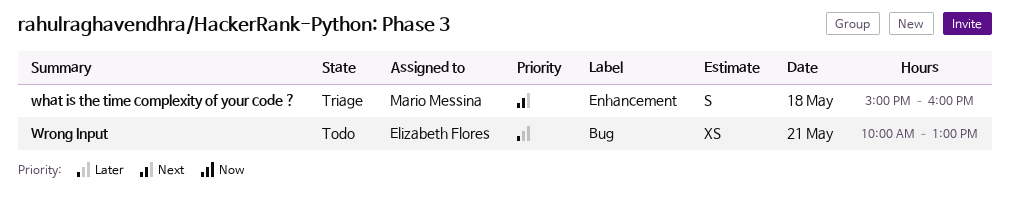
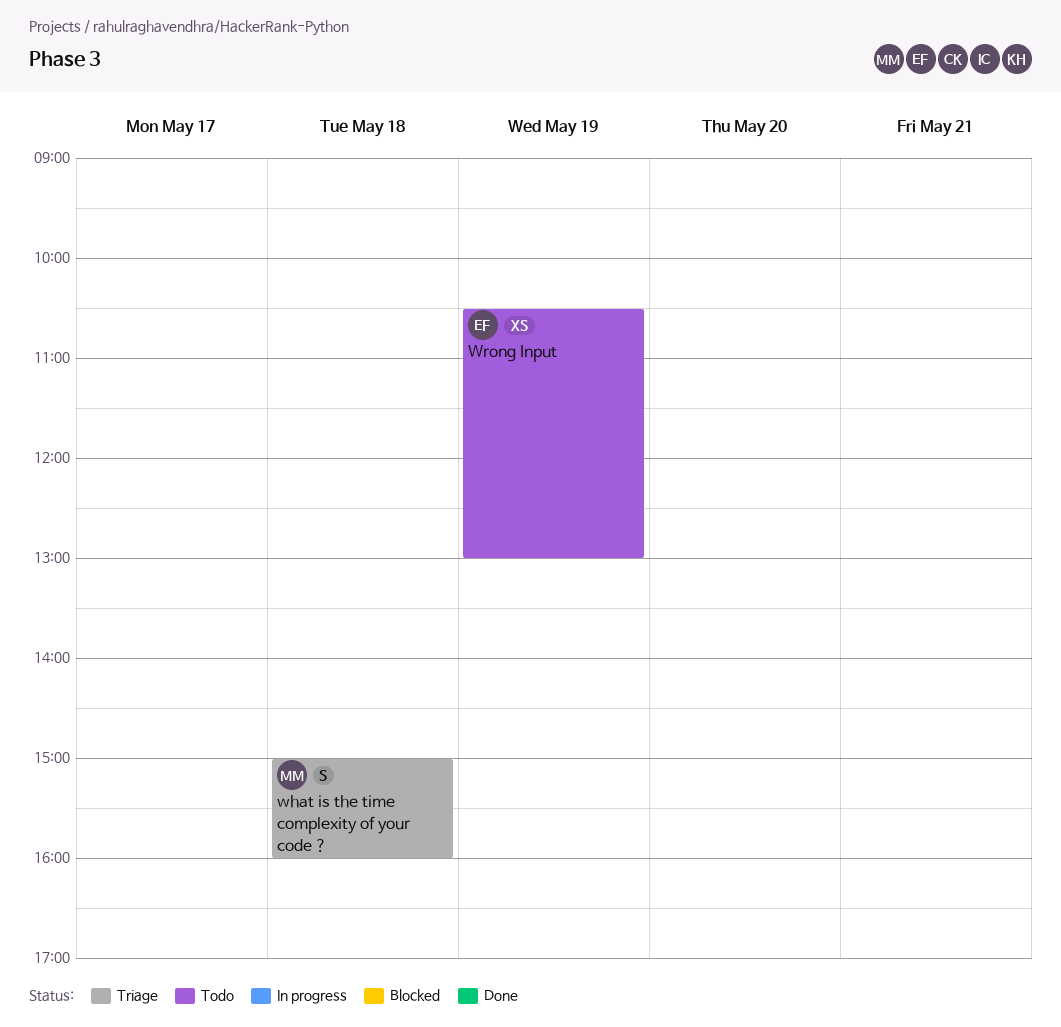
Wrong Input, day: May 21 -> May 19
Wrong Input, begins: 10:00 -> 10:30

